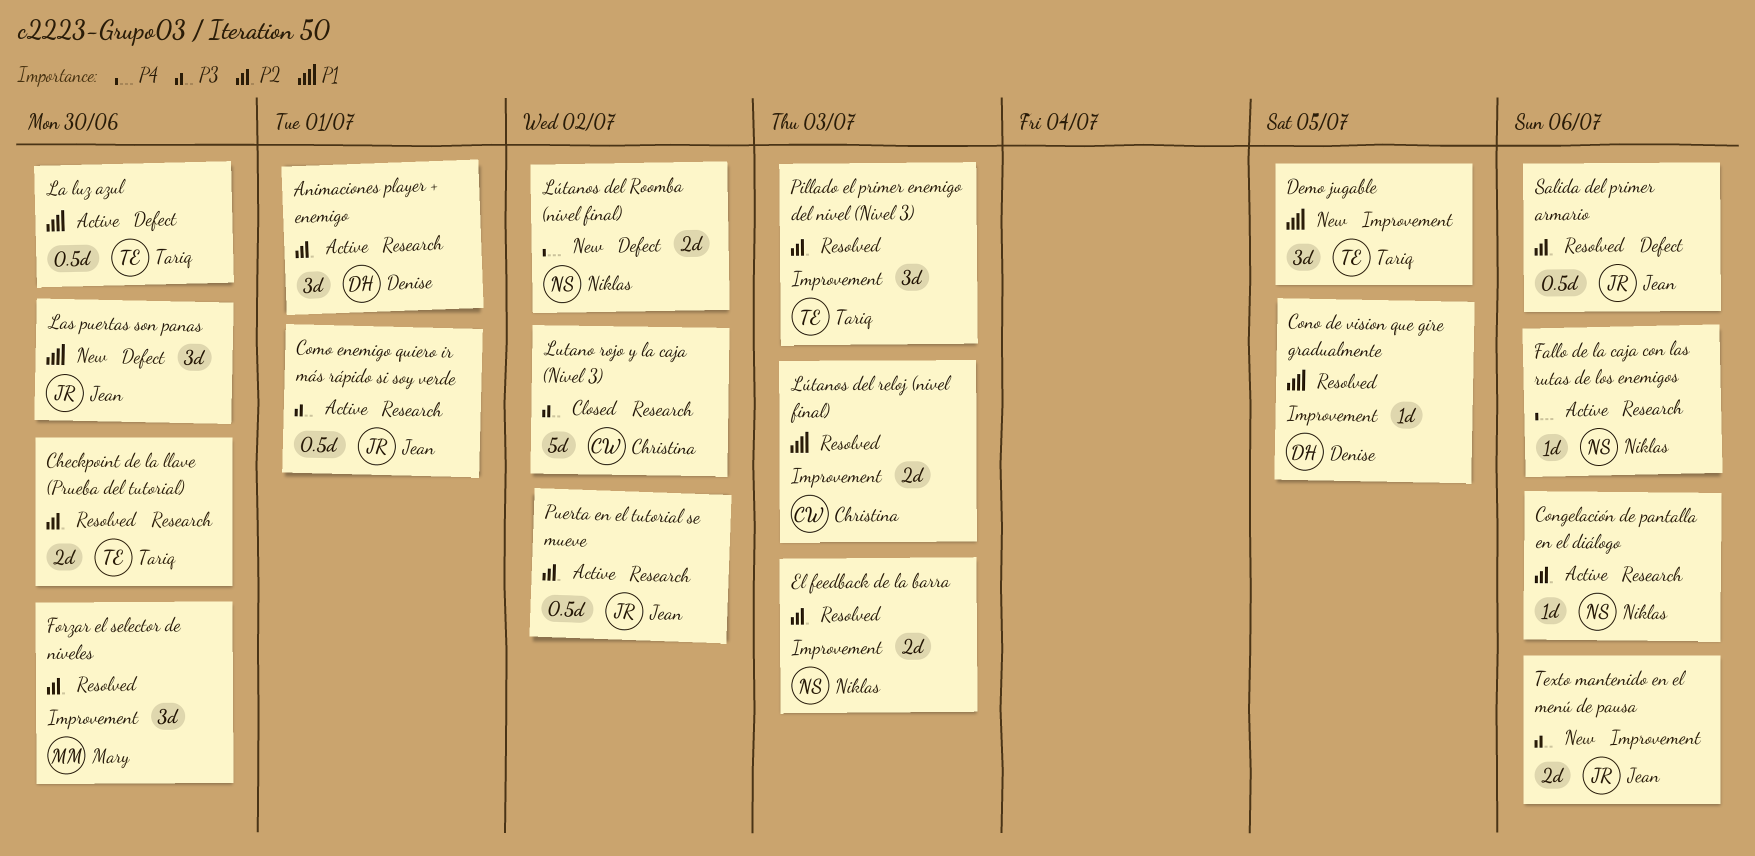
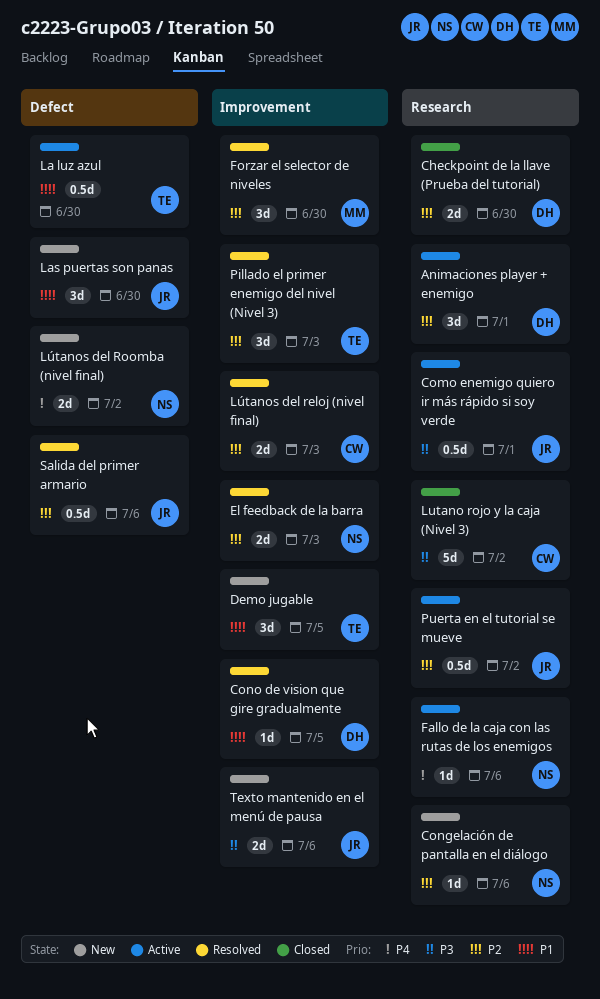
Checkpoint de la llave (Prueba del tutorial), status: Resolved -> Closed
Checkpoint de la llave (Prueba del tutorial), owner: Tariq -> Denise
Congelación de pantalla en el diálogo, status: Active -> New
Lútanos del reloj (nivel final), priority: P1 -> P2

